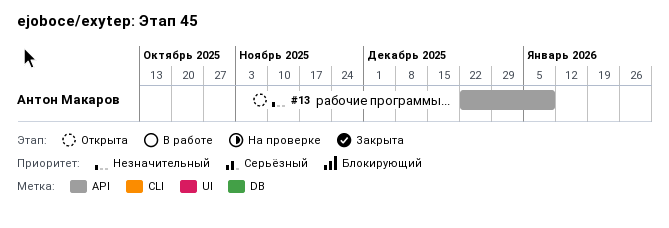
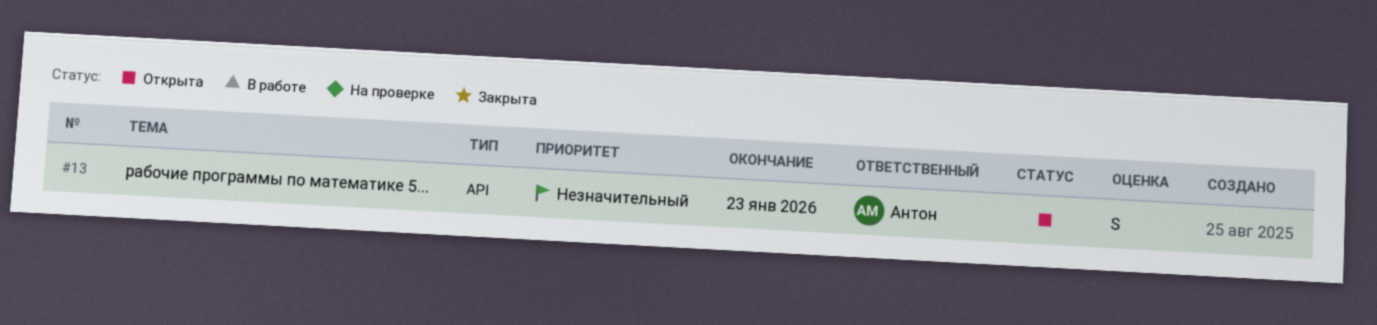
#13, due: Jan 9 -> Jan 23

